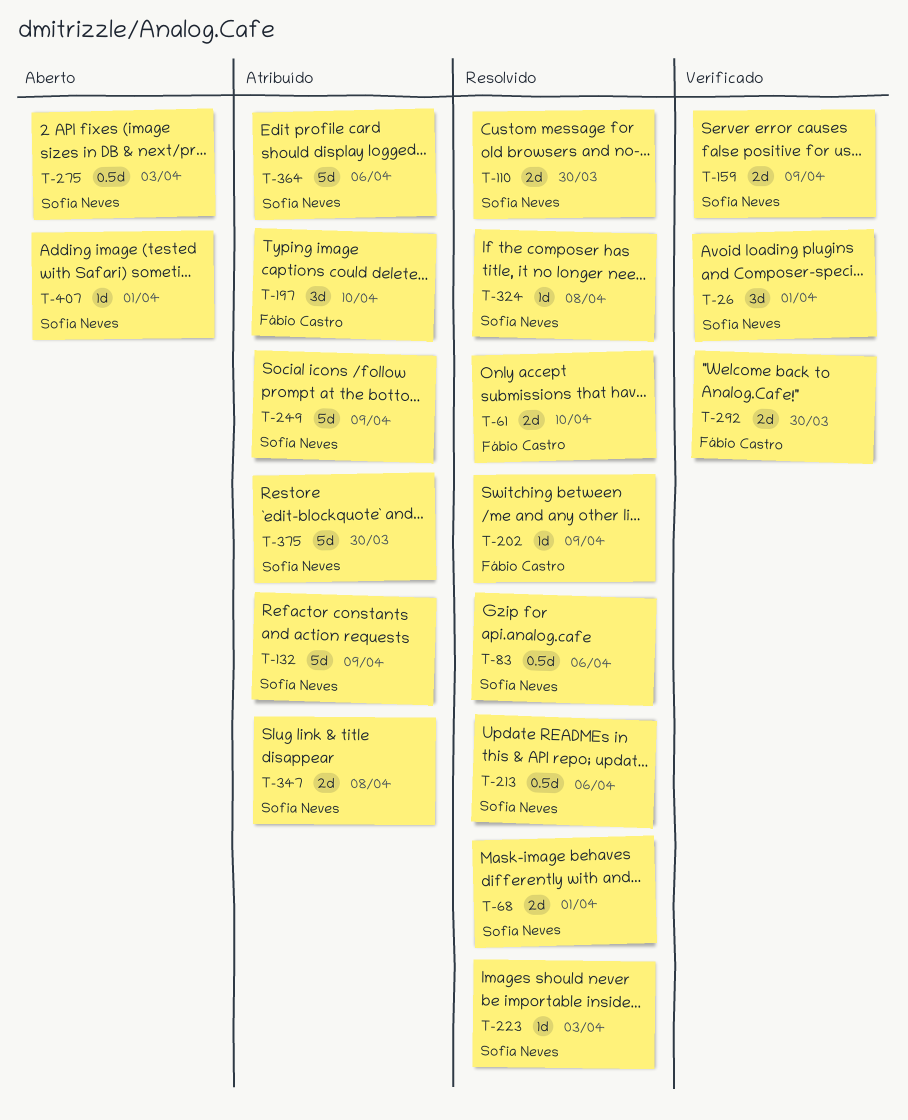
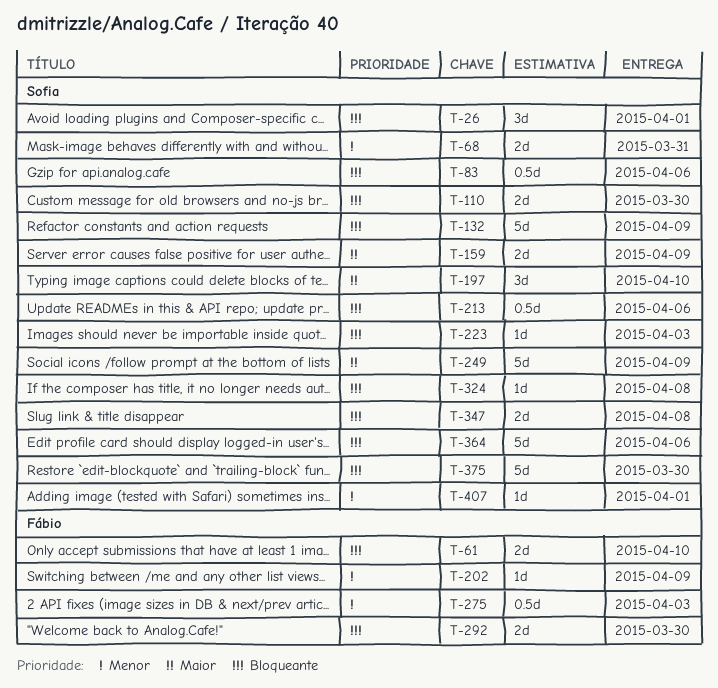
T-68, due: Apr 1 -> Mar 31
T-197, owner: Fábio Castro -> Sofia Neves
T-275, owner: Sofia Neves -> Fábio Castro

